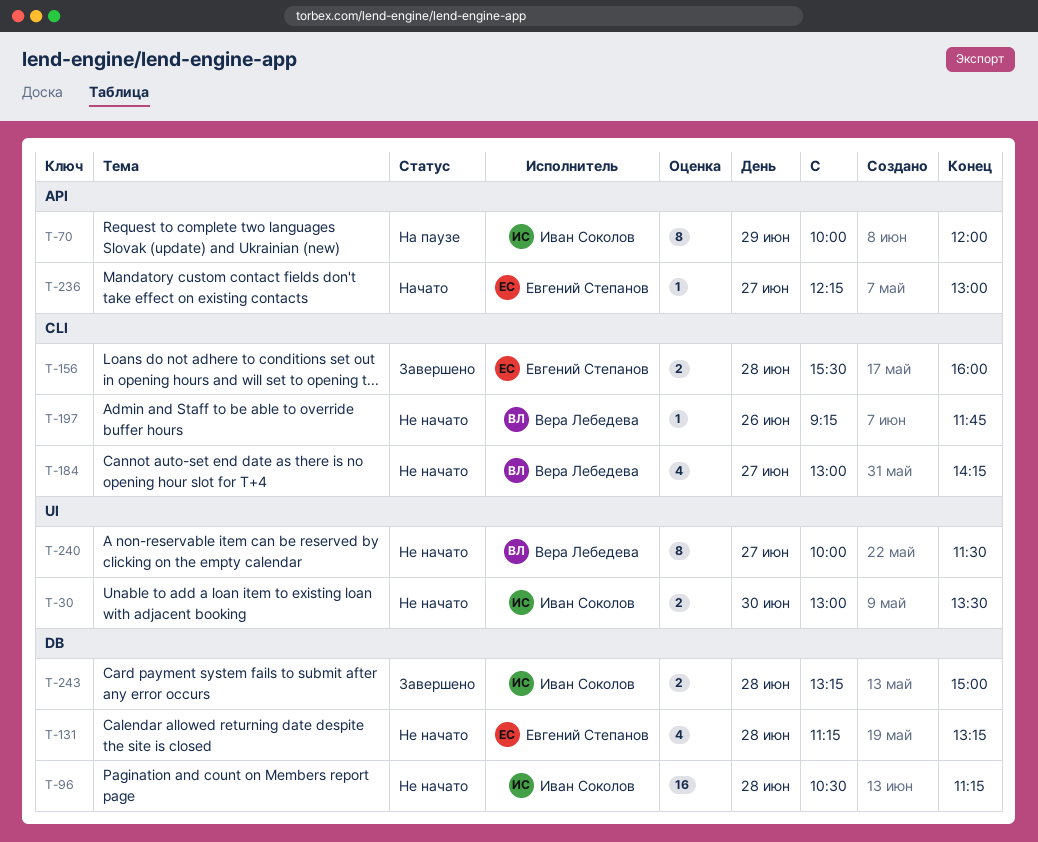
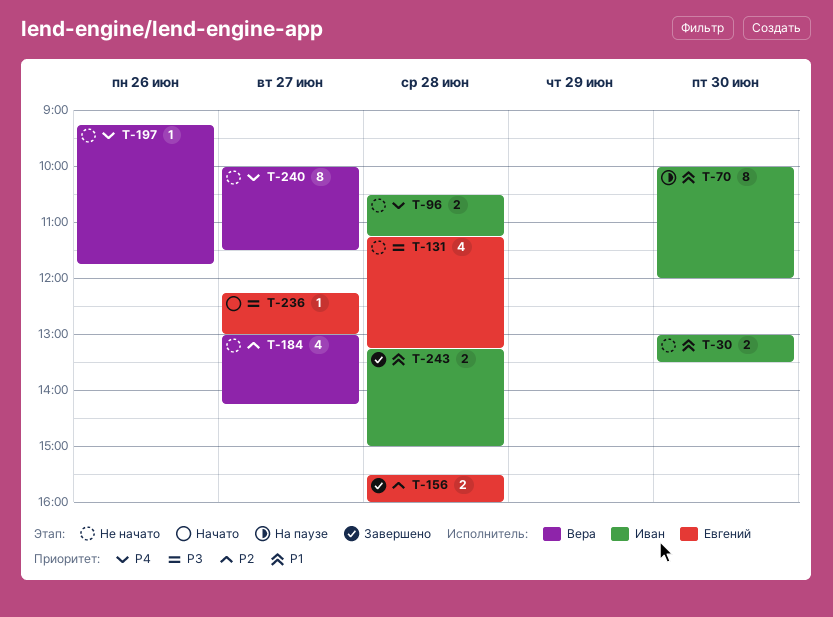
T-70, day: Jun 29 -> Jun 30
T-96, estimate: 16 -> 2

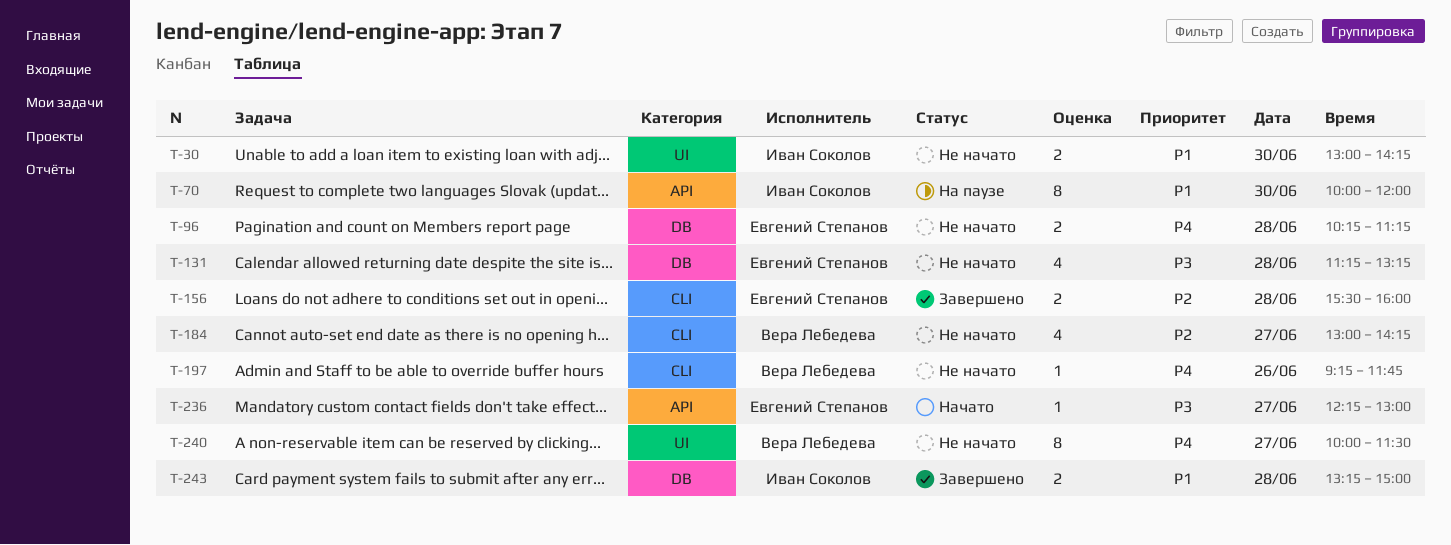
T-30, ends: 13:30 -> 14:15
T-96, owner: Иван Соколов -> Евгений Степанов
T-96, begins: 10:30 -> 10:15

